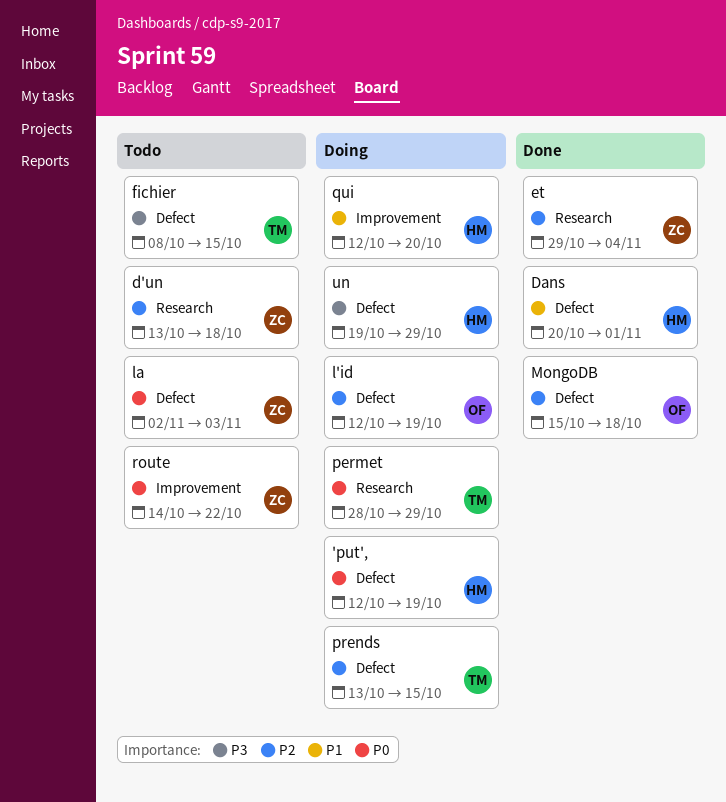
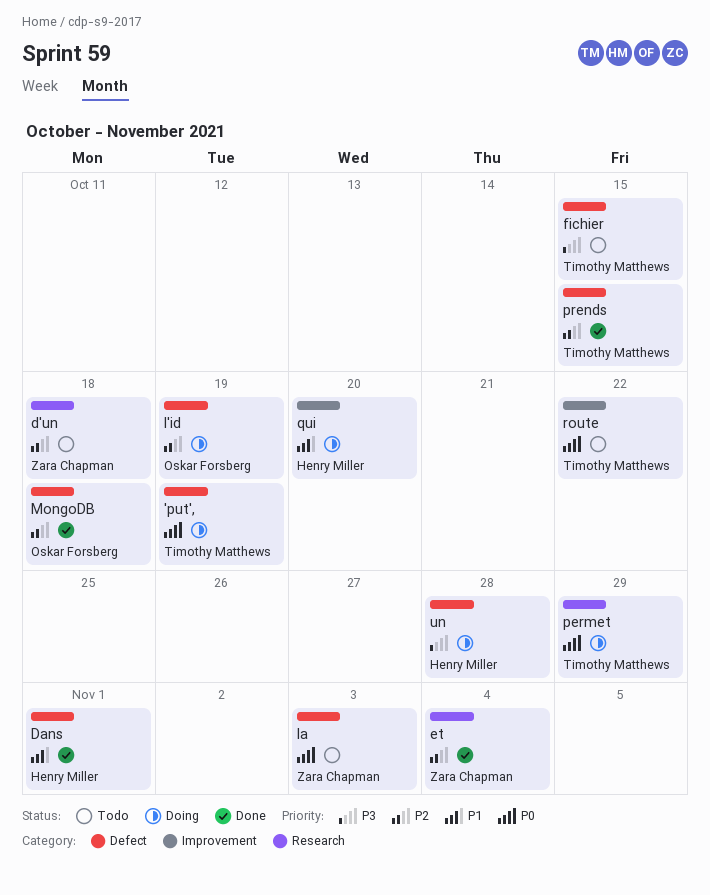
'put',, owner: Henry Miller -> Timothy Matthews
prends, status: Doing -> Done
route, owner: Zara Chapman -> Timothy Matthews
un, due: Oct 29 -> Oct 28

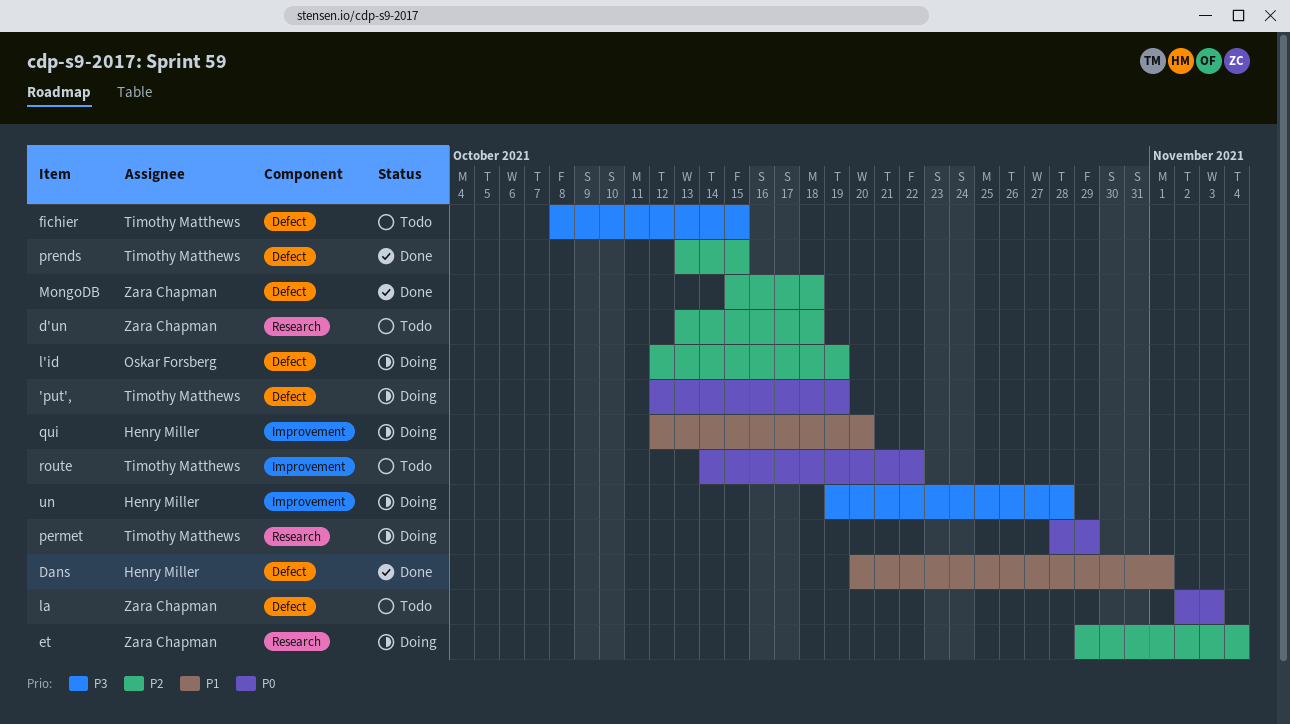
et, status: Done -> Doing
MongoDB, owner: Oskar Forsberg -> Zara Chapman
un, label: Defect -> Improvement

